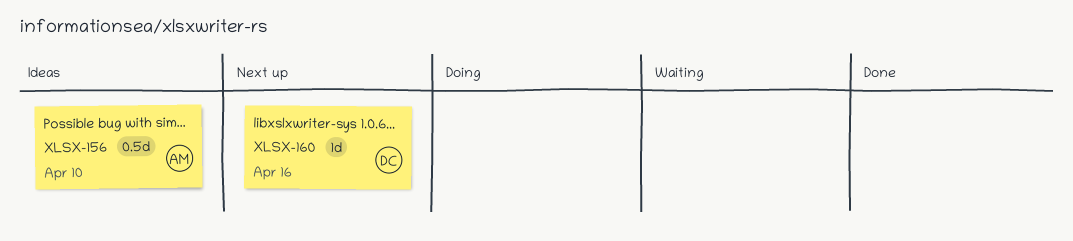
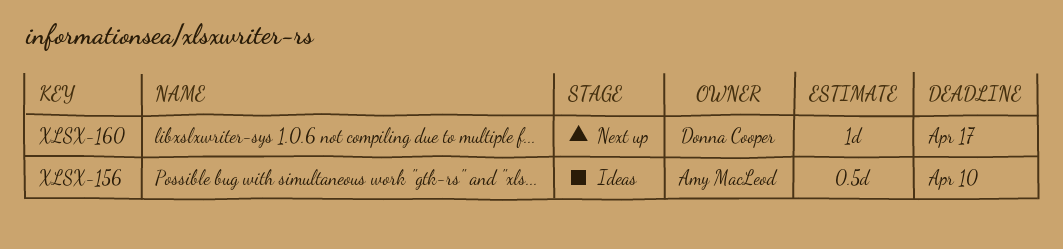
XLSX-160, due: Apr 16 -> Apr 17

